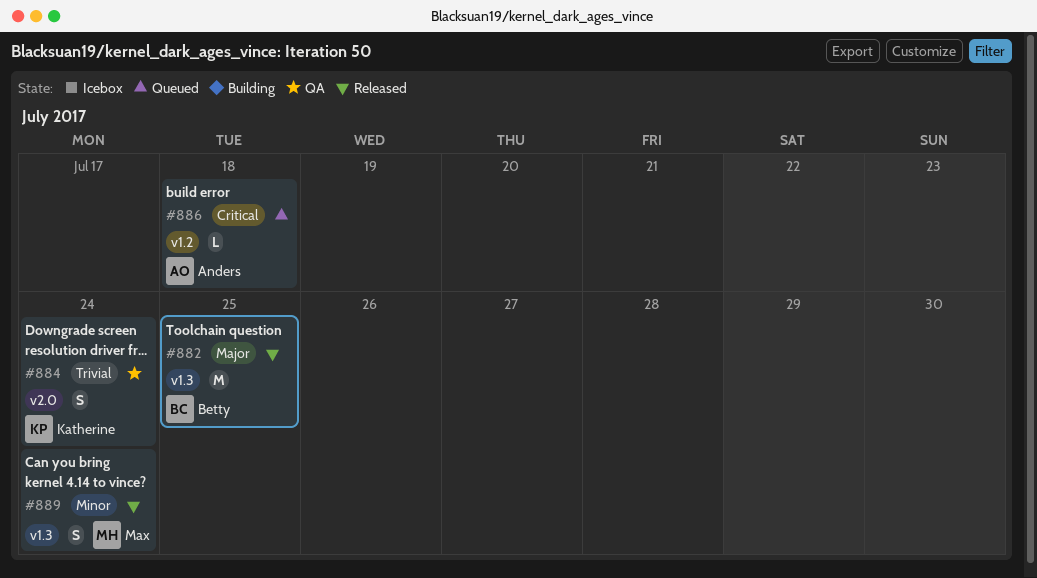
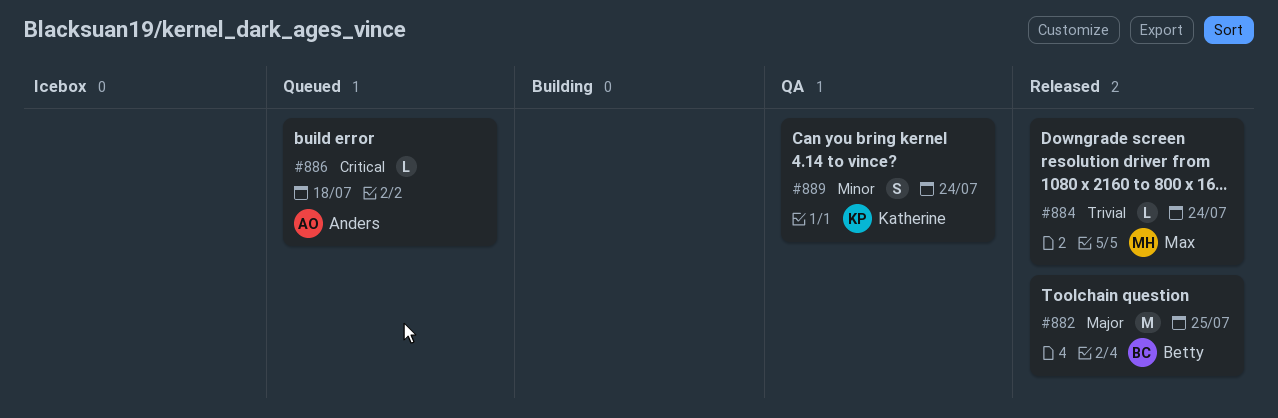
#884, status: QA -> Released
#884, owner: Katherine -> Max
#884, estimate: S -> L
#889, status: Released -> QA
#889, owner: Max -> Katherine

